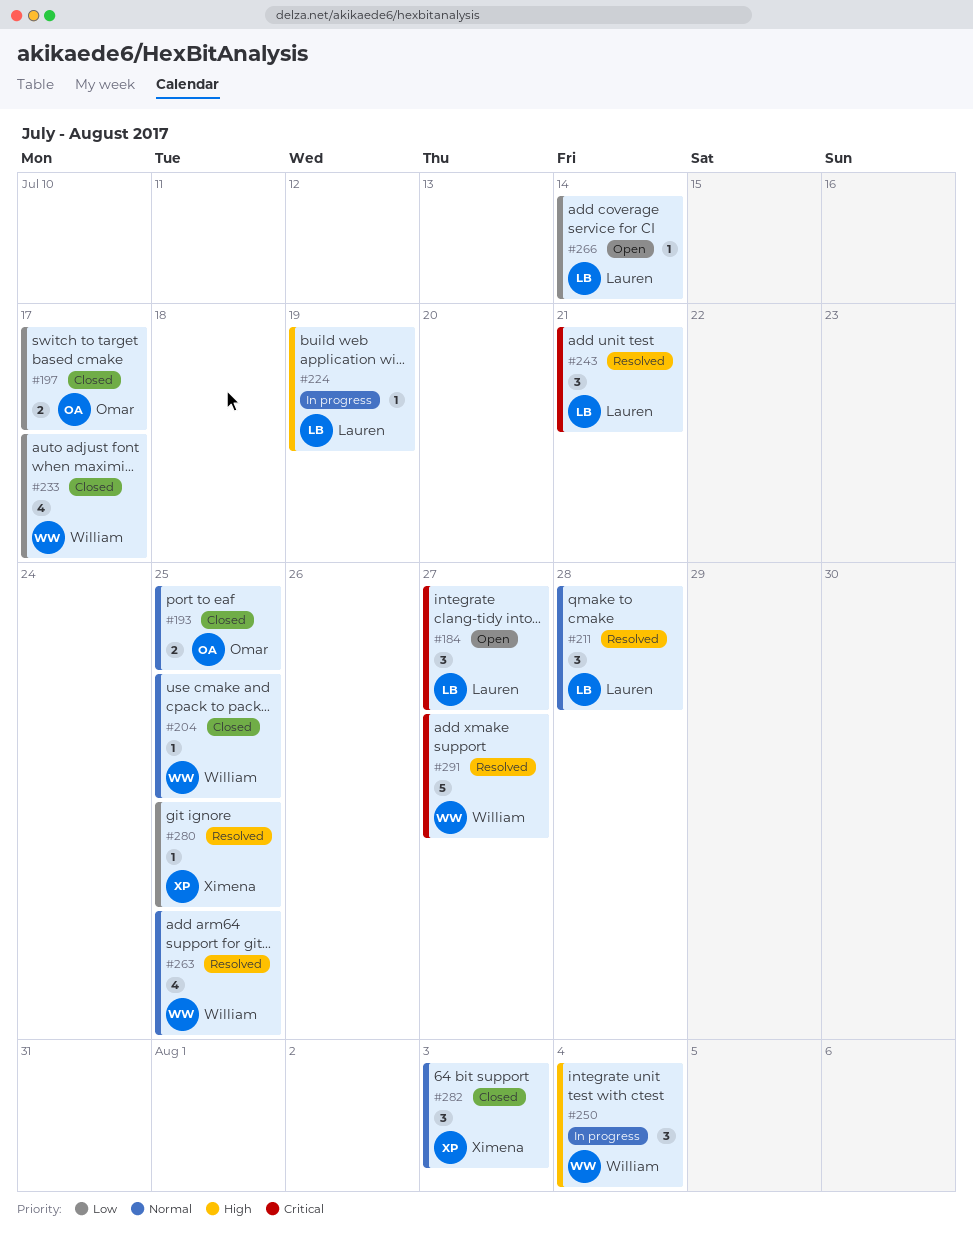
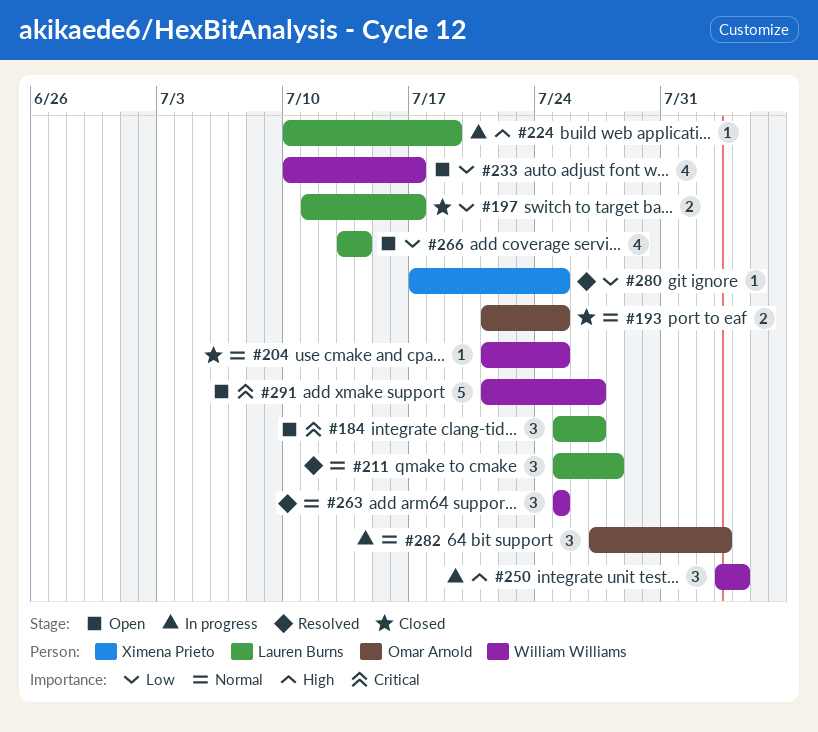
#197, owner: Omar Arnold -> Lauren Burns
#233, status: Closed -> Open
#243: present -> none
#263, estimate: 4 -> 3
#266, estimate: 1 -> 4
#282, status: Closed -> In progress
#282, owner: Ximena Prieto -> Omar Arnold
#291, status: Resolved -> Open

